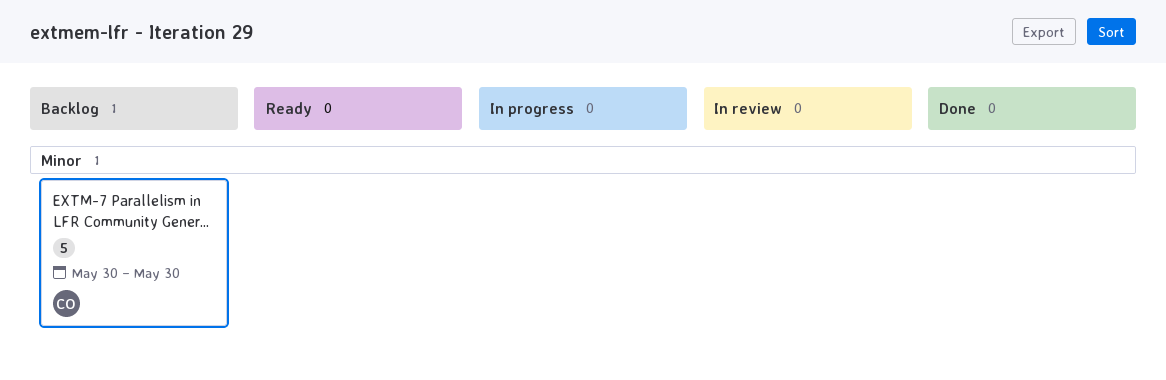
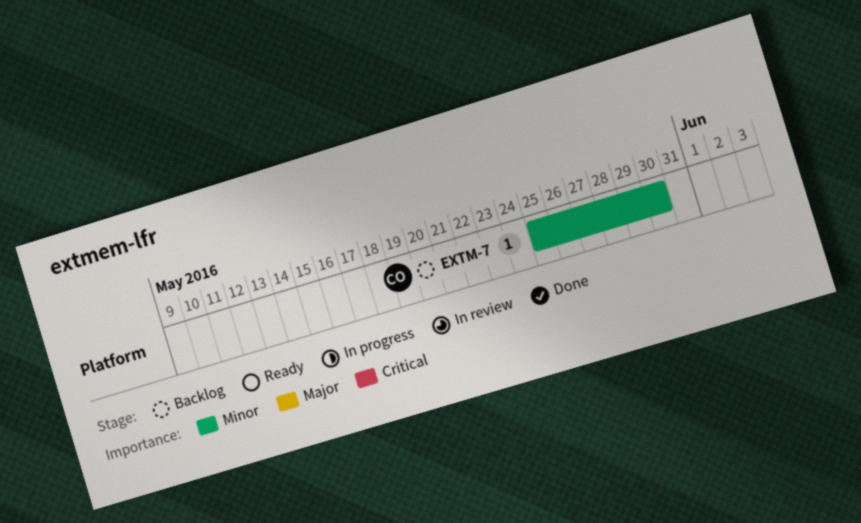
EXTM-7, estimate: 5 -> 1
EXTM-7, start: May 30 -> May 25

